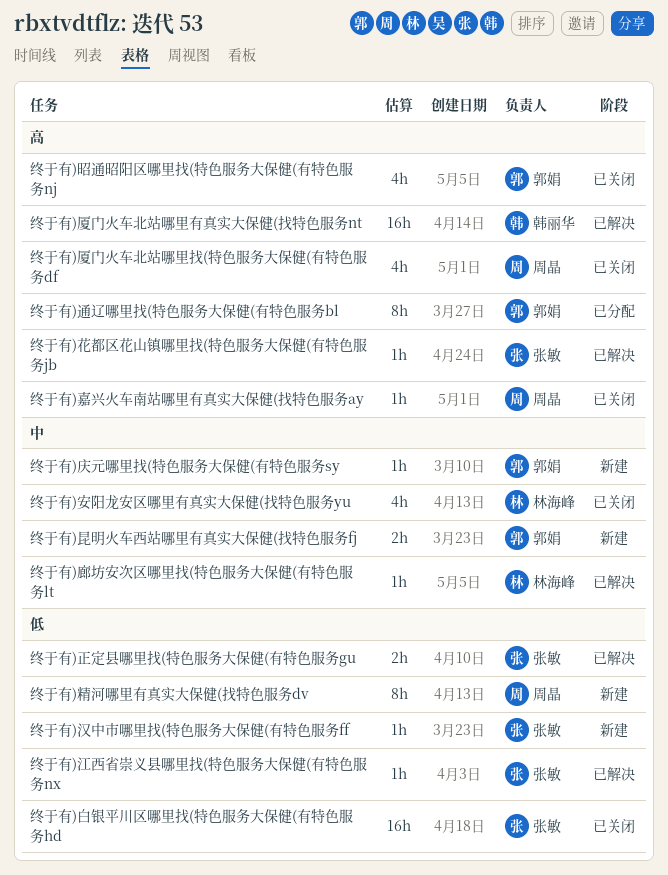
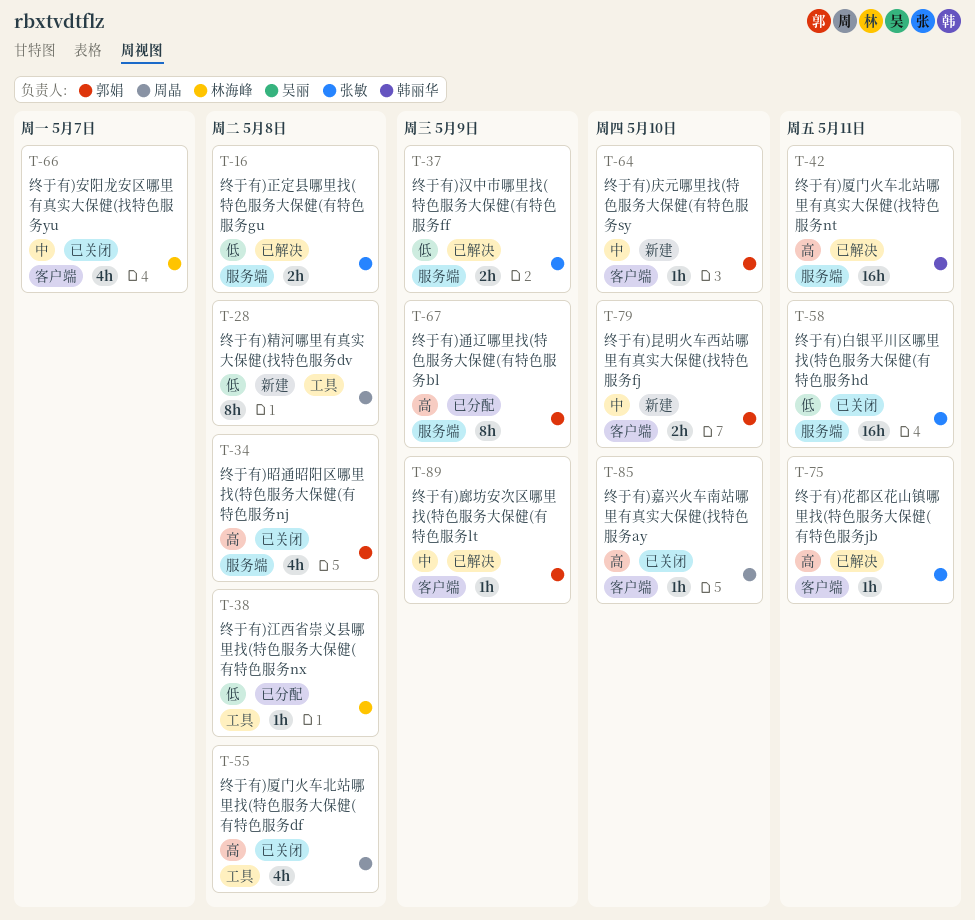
终于有)廊坊安次区哪里找(特色服务大保健(有特色服务lt, owner: 林海峰 -> 郭娟
终于有)汉中市哪里找(特色服务大保健(有特色服务ff, status: 新建 -> 已解决
终于有)汉中市哪里找(特色服务大保健(有特色服务ff, estimate: 1h -> 2h
终于有)江西省崇义县哪里找(特色服务大保健(有特色服务nx, status: 已解决 -> 已分配
终于有)江西省崇义县哪里找(特色服务大保健(有特色服务nx, owner: 张敏 -> 林海峰

